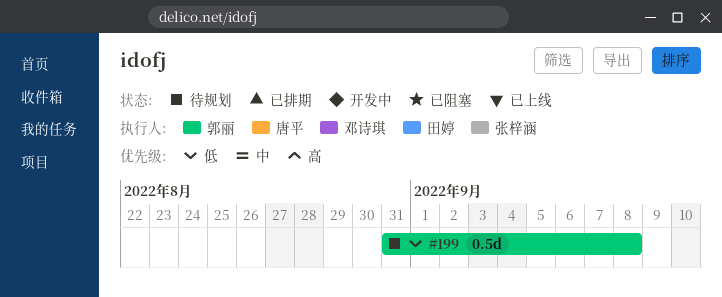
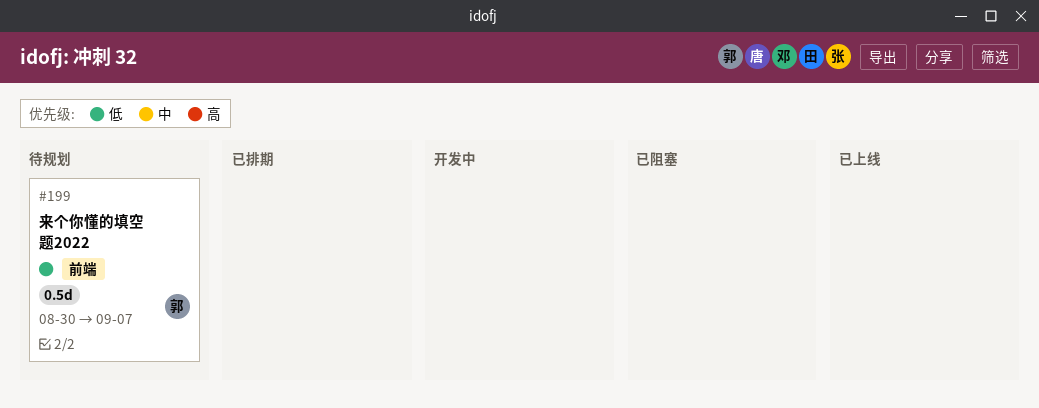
#199, start: Aug 31 -> Aug 30
#199, due: Sep 8 -> Sep 7

